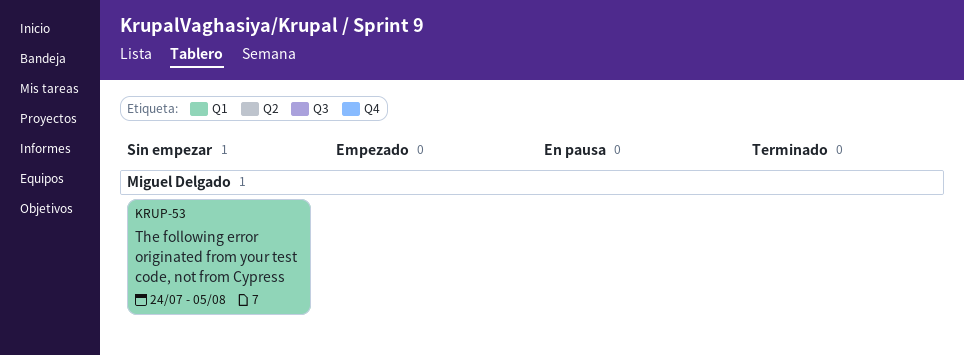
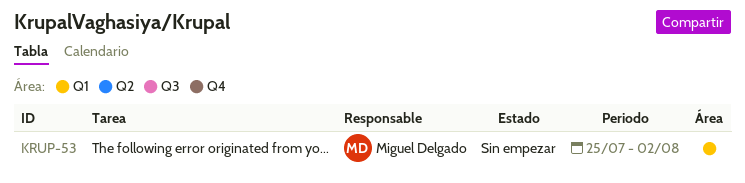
KRUP-53, start: Jul 24 -> Jul 25
KRUP-53, due: Aug 5 -> Aug 2

